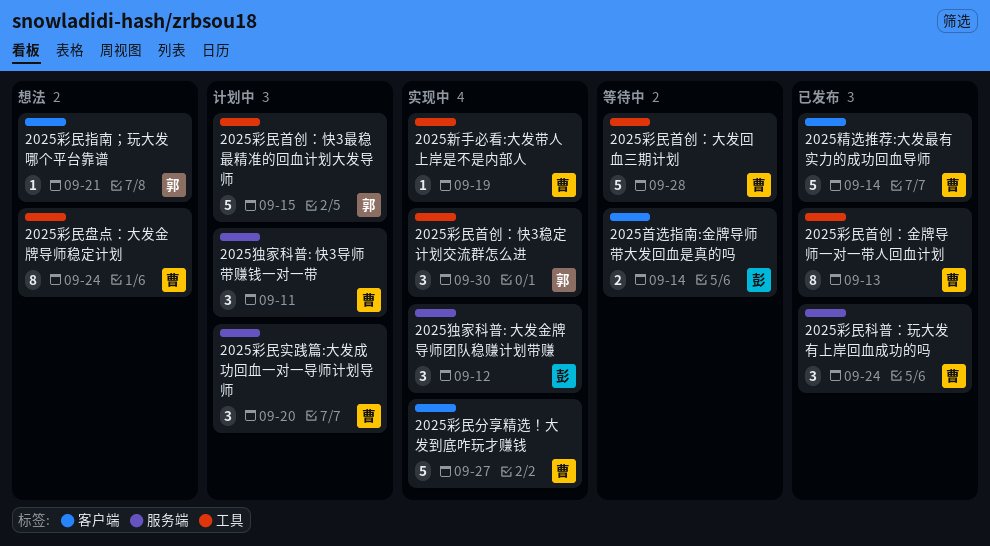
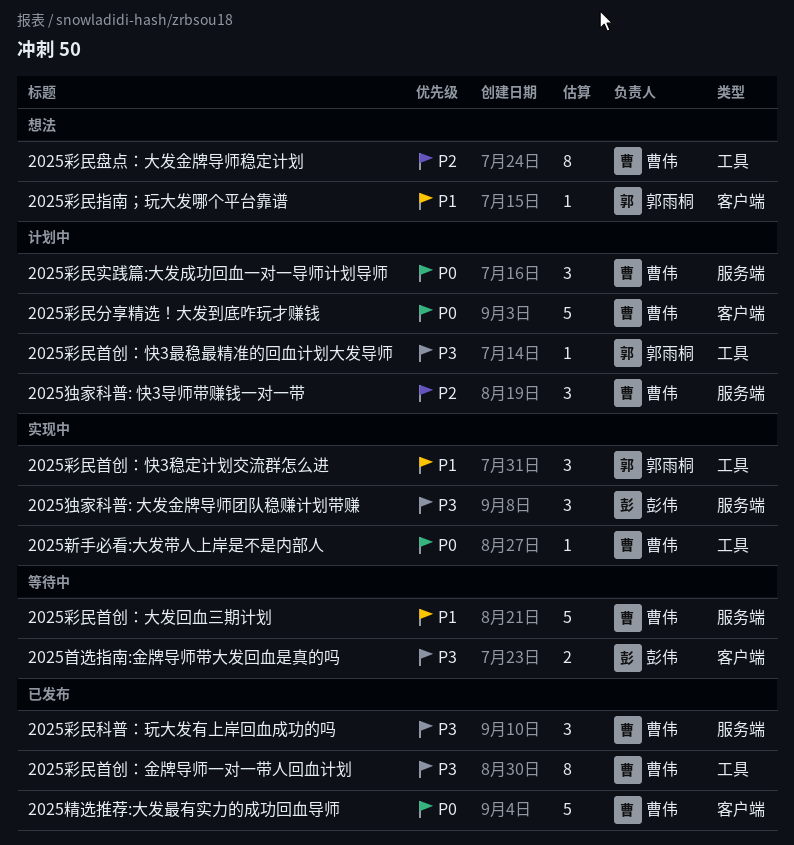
2025彩民分享精选！大发到底咋玩才赚钱, status: 实现中 -> 计划中
2025彩民首创：大发回血三期计划, label: 工具 -> 服务端
2025彩民首创：快3最稳最精准的回血计划大发导师, estimate: 5 -> 1

